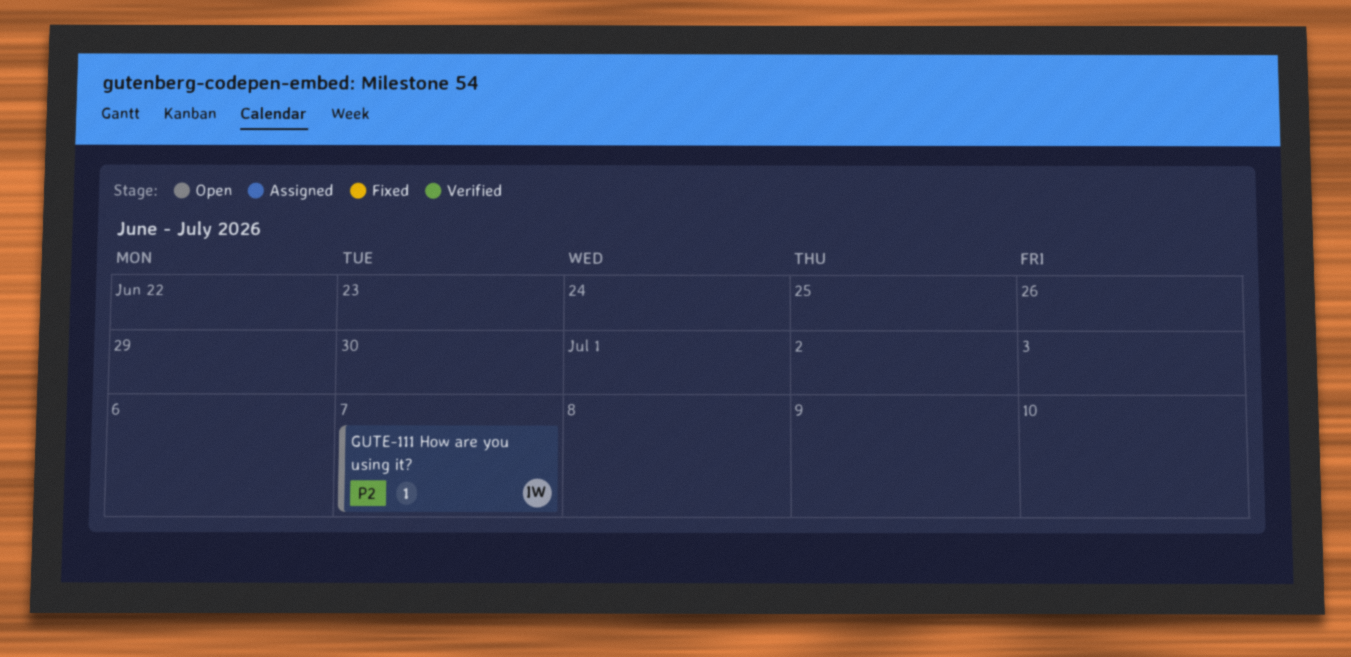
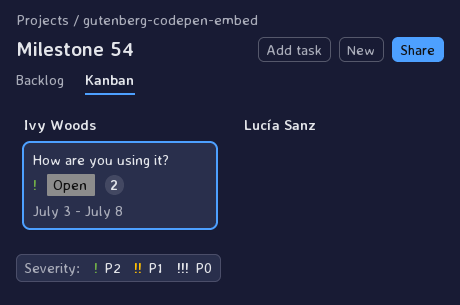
How are you using it?, estimate: 1 -> 2
How are you using it?, due: Jul 7 -> Jul 8

